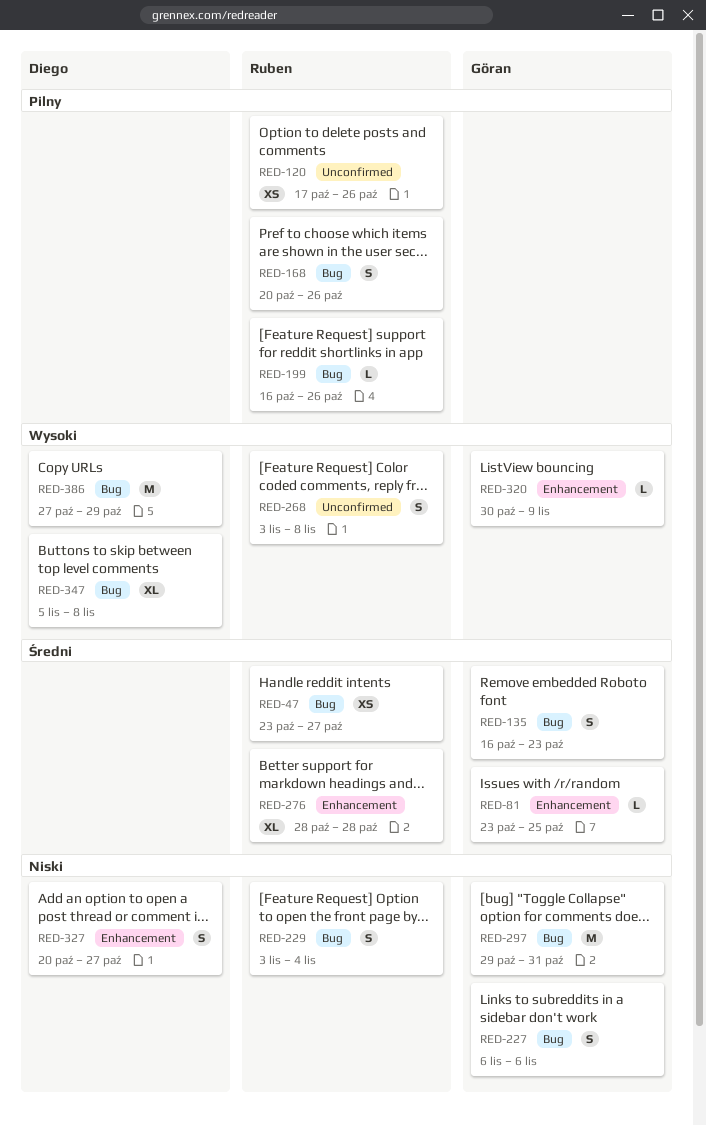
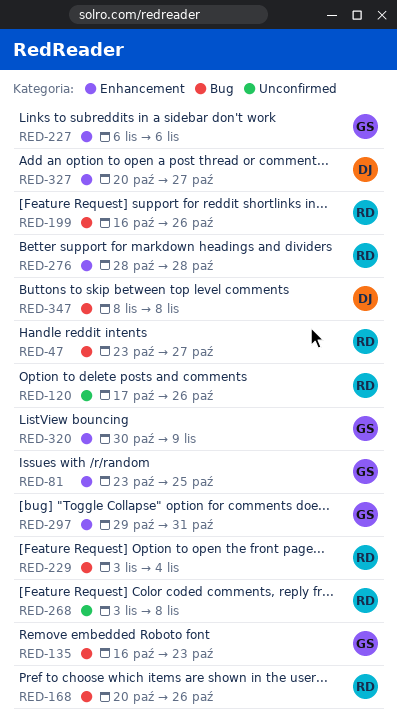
RED-227, label: Bug -> Enhancement
RED-297, label: Bug -> Enhancement
RED-347, start: Nov 5 -> Nov 8
RED-386: present -> none

